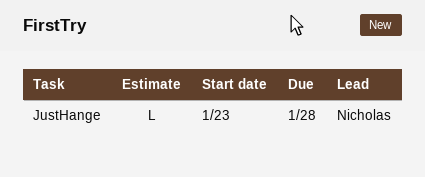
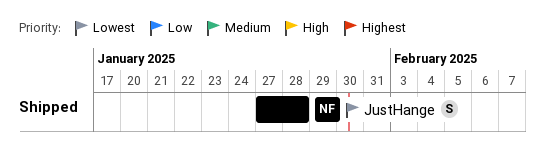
JustHange, estimate: L -> S
JustHange, start: Jan 23 -> Jan 27

